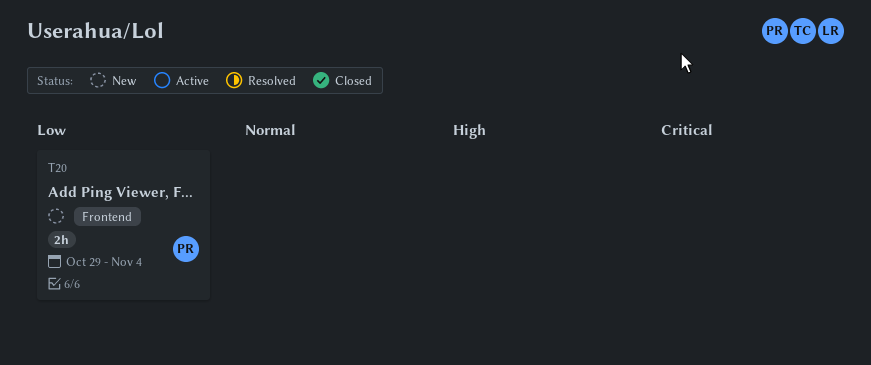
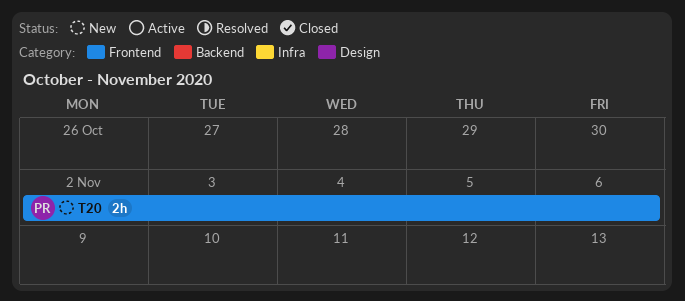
T20, start: Oct 29 -> Nov 2
T20, due: Nov 4 -> Nov 6

